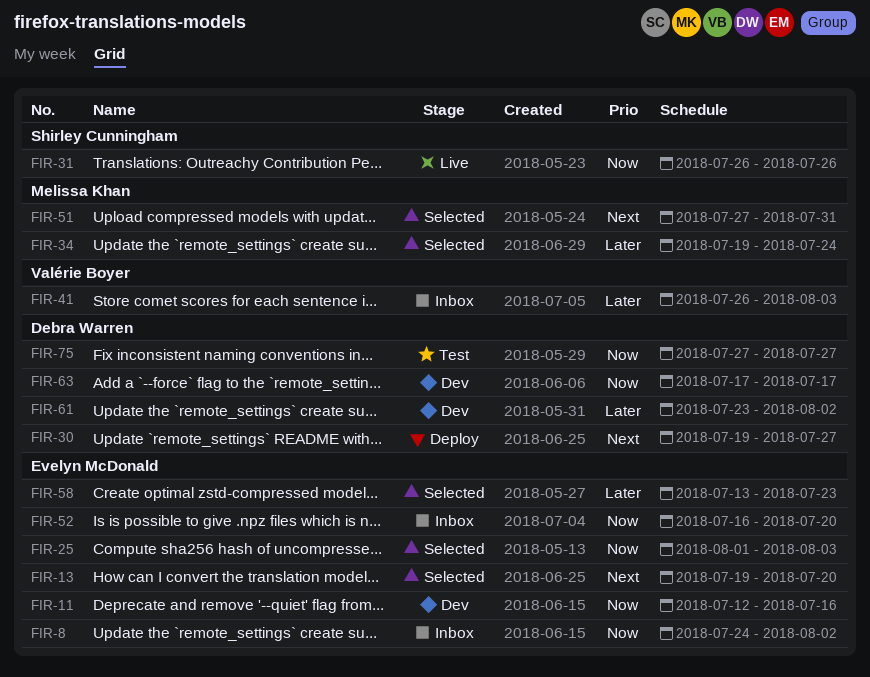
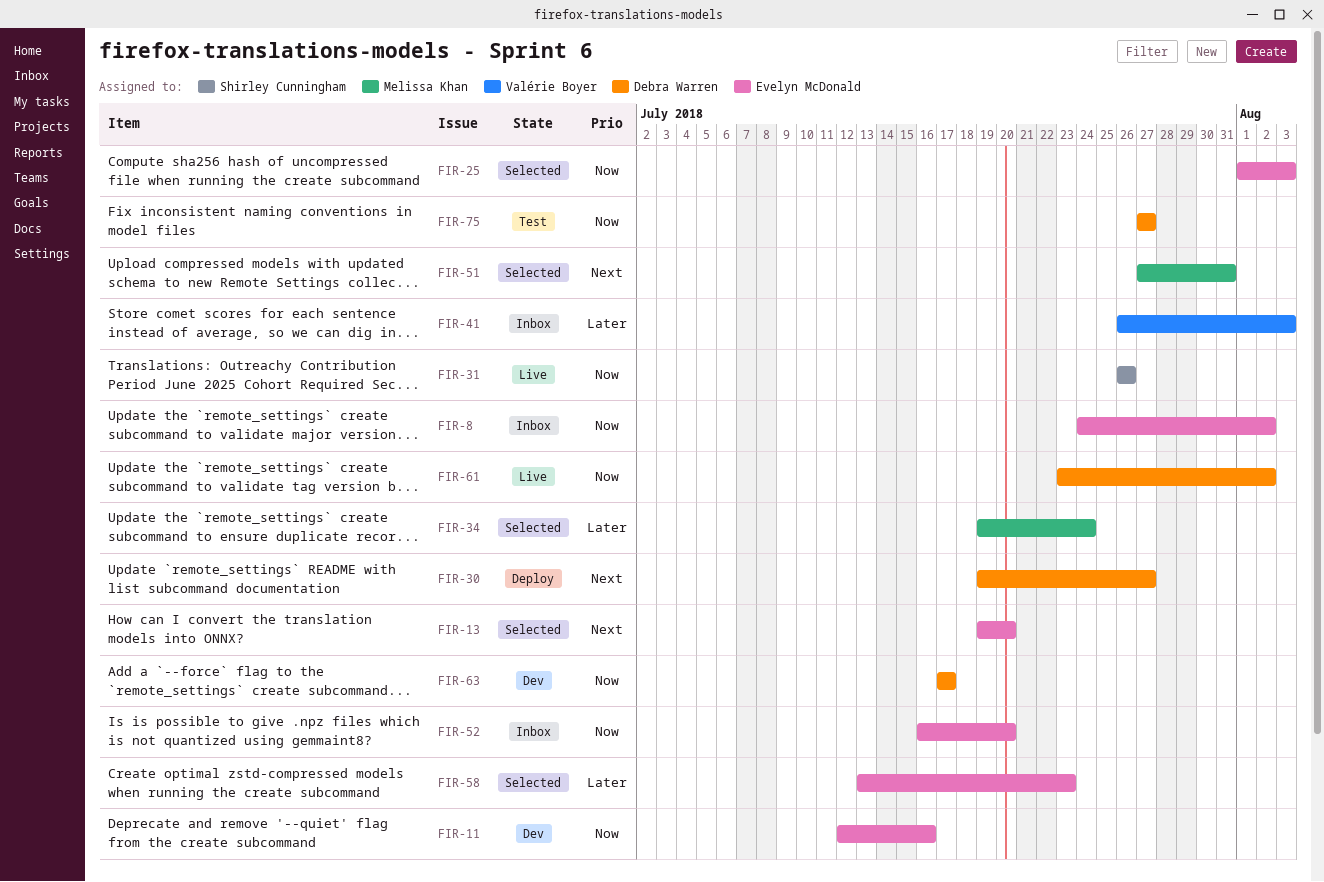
FIR-61, status: Dev -> Live
FIR-61, priority: Later -> Now

